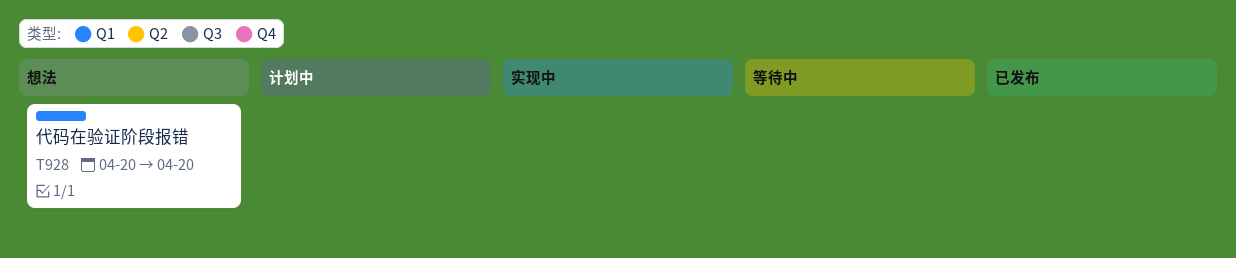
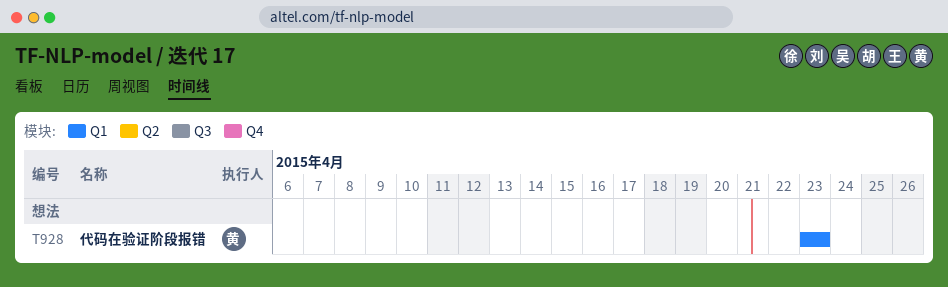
T928, start: Apr 20 -> Apr 23
T928, due: Apr 20 -> Apr 23

